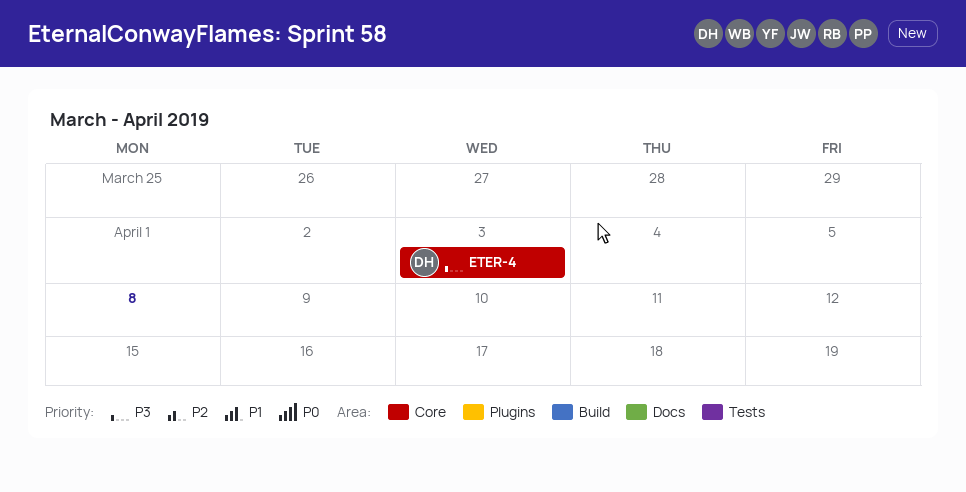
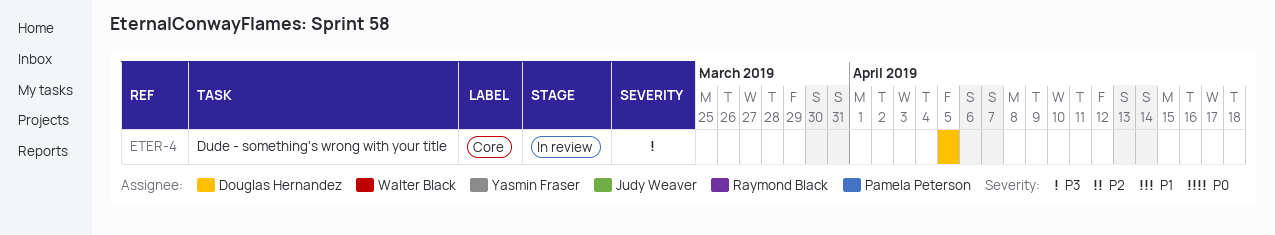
ETER-4, start: Apr 3 -> Apr 5
ETER-4, due: Apr 3 -> Apr 5

